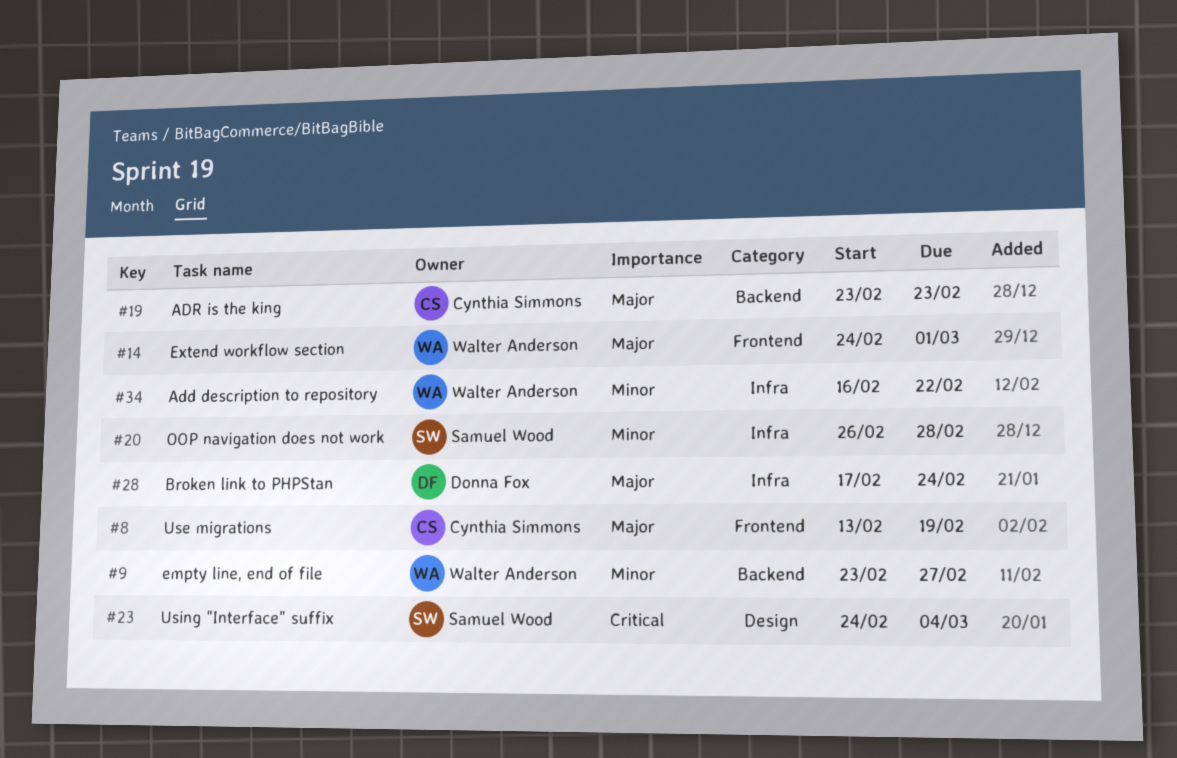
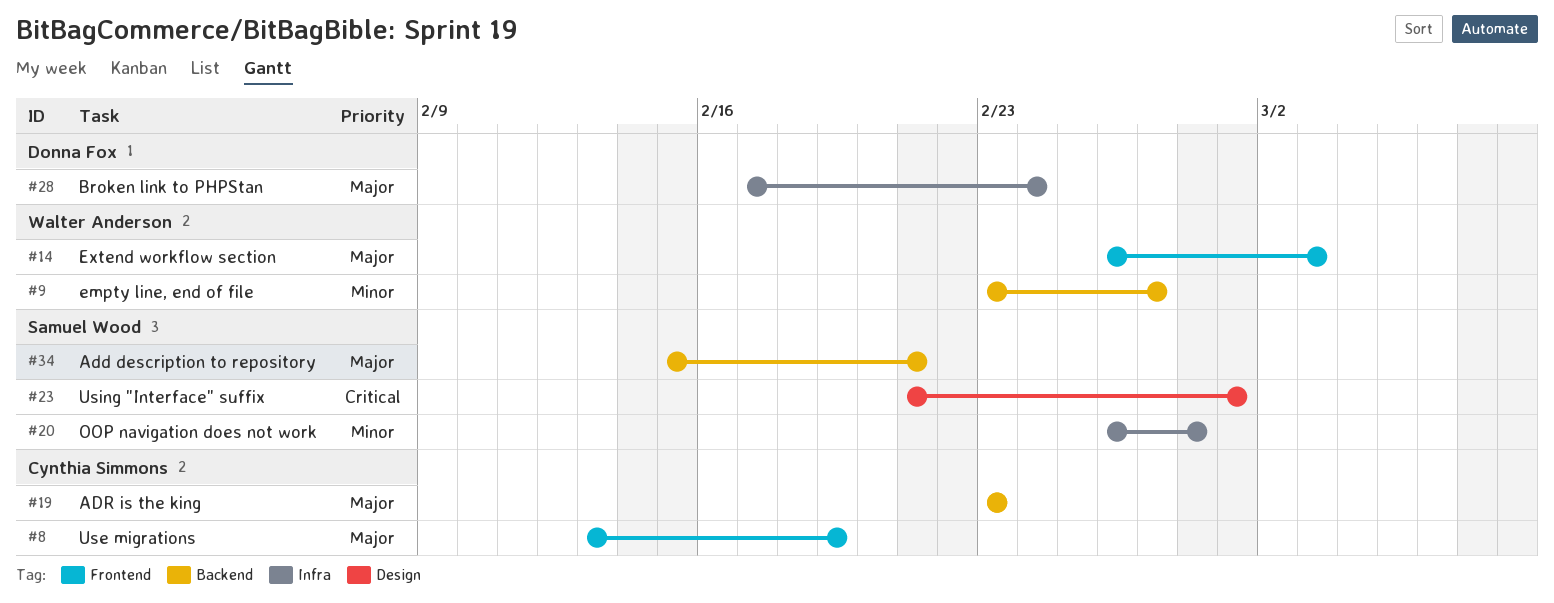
#14, start: Feb 24 -> Feb 26
#14, due: Mar 1 -> Mar 3
#23, start: Feb 24 -> Feb 21
#23, due: Mar 4 -> Mar 1
#34, owner: Walter Anderson -> Samuel Wood
#34, priority: Minor -> Major
#34, label: Infra -> Backend
#34, start: Feb 16 -> Feb 15
#34, due: Feb 22 -> Feb 21

